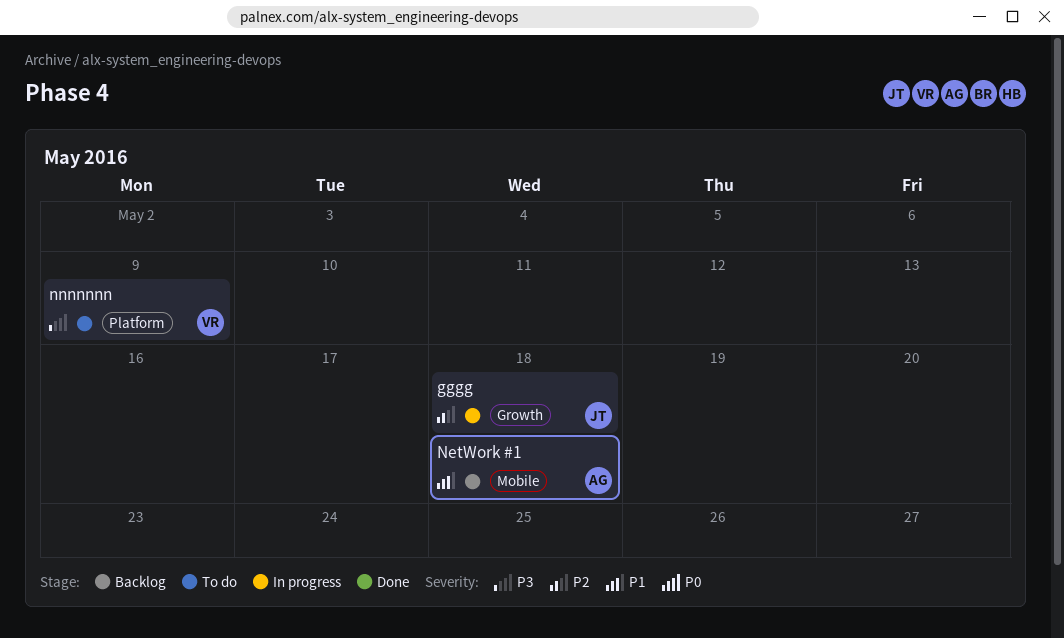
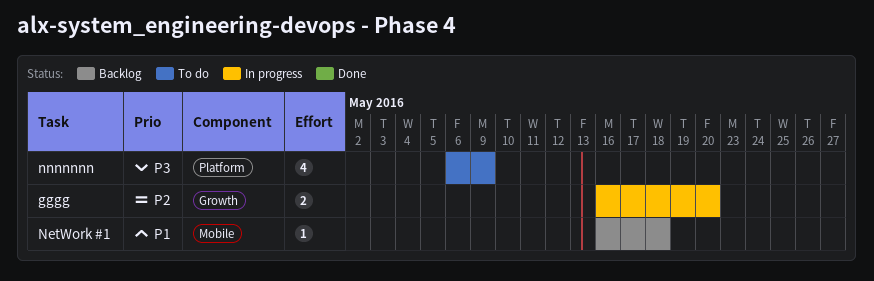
gggg, due: May 18 -> May 20

